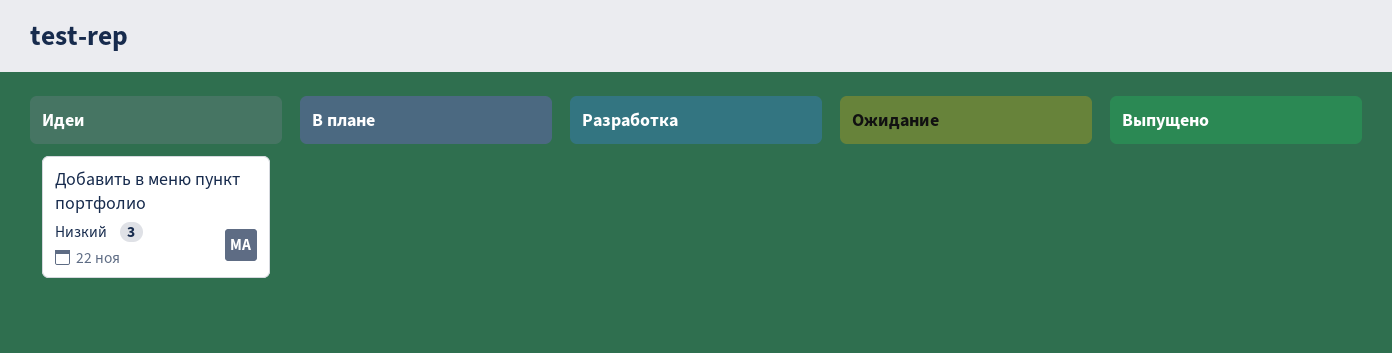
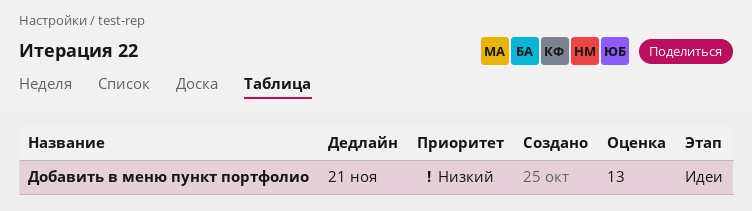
Добавить в меню пункт портфолио, estimate: 3 -> 13
Добавить в меню пункт портфолио, due: Nov 22 -> Nov 21

